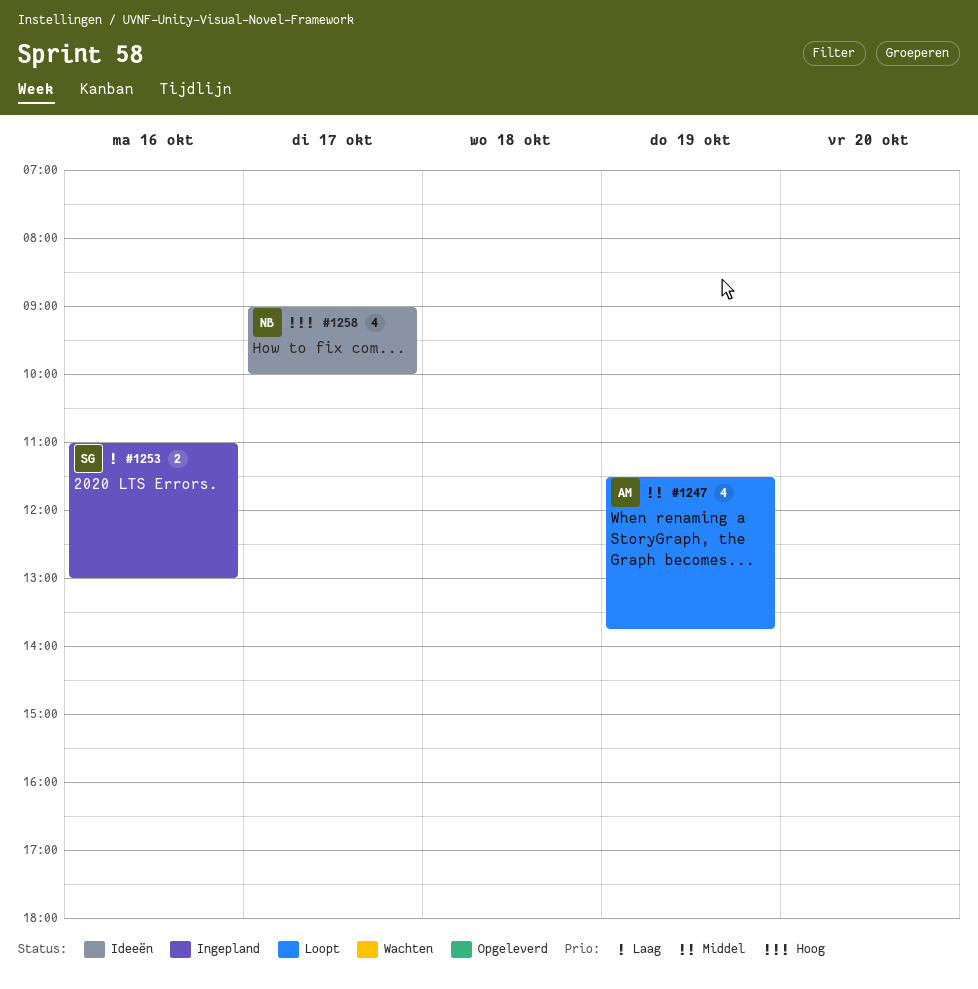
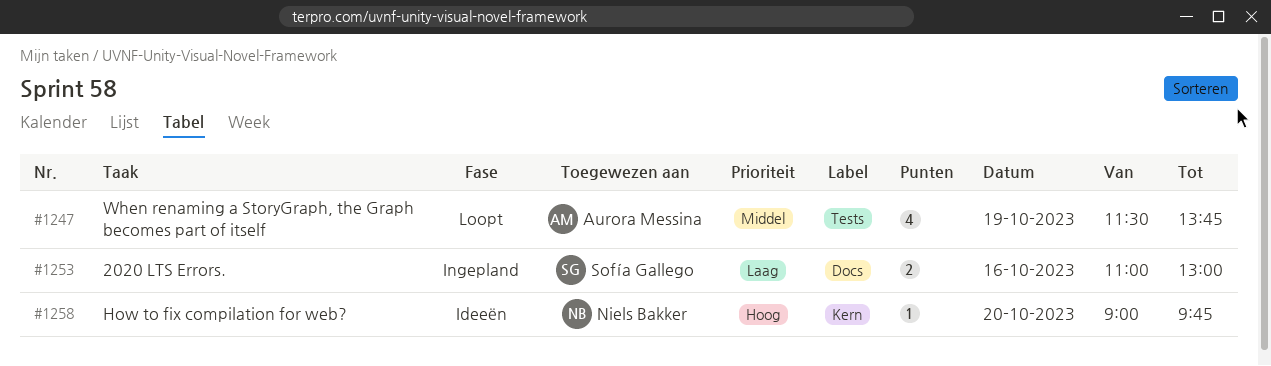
#1258, estimate: 4 -> 1
#1258, day: Oct 17 -> Oct 20
#1258, ends: 10:00 -> 09:45

